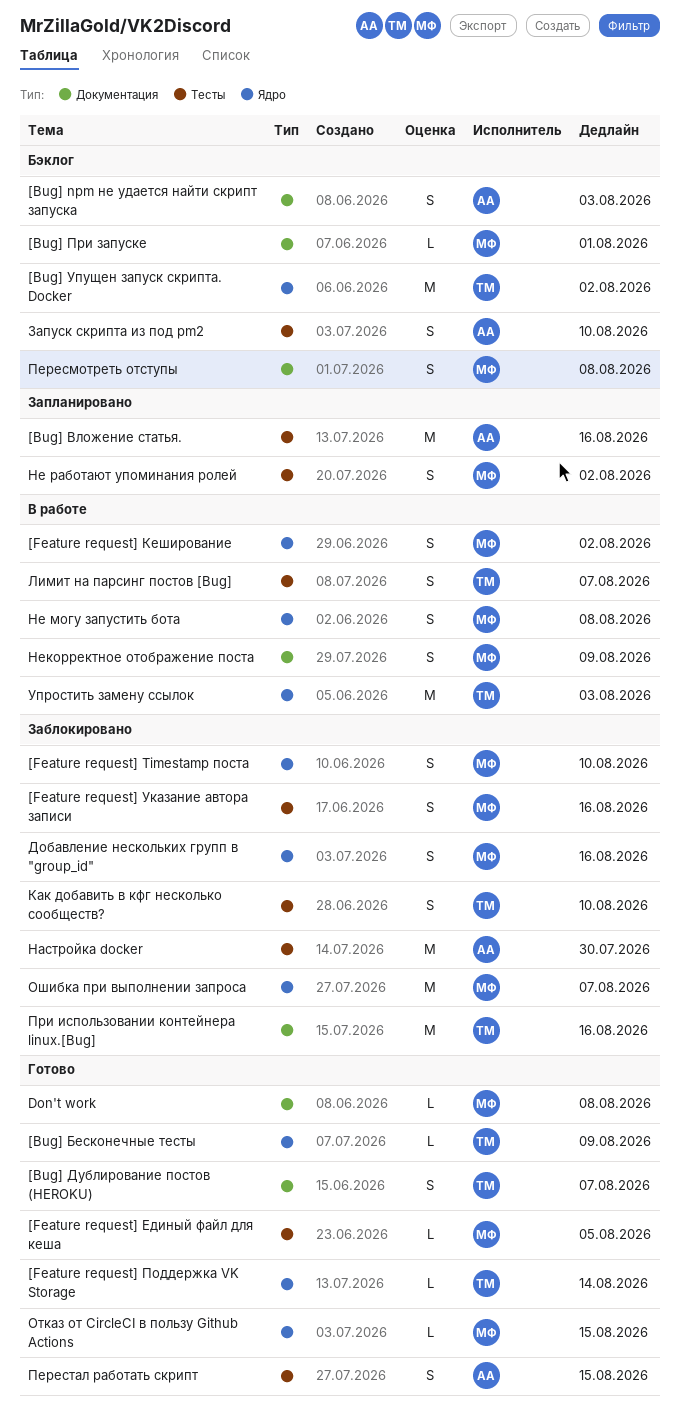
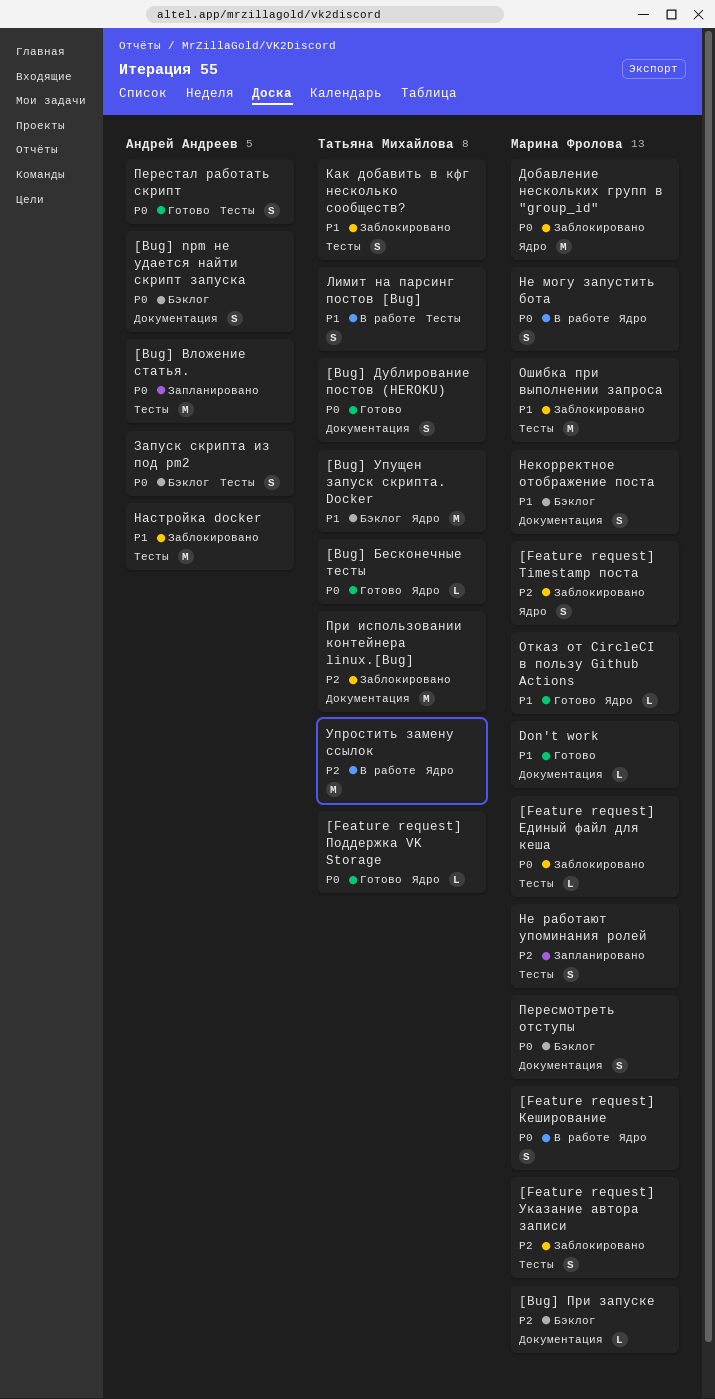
[Feature request] Единый файл для кеша, status: Готово -> Заблокировано
Добавление нескольких групп в "group_id", estimate: S -> M
Некорректное отображение поста, status: В работе -> Бэклог
Ошибка при выполнении запроса, label: Ядро -> Тесты

